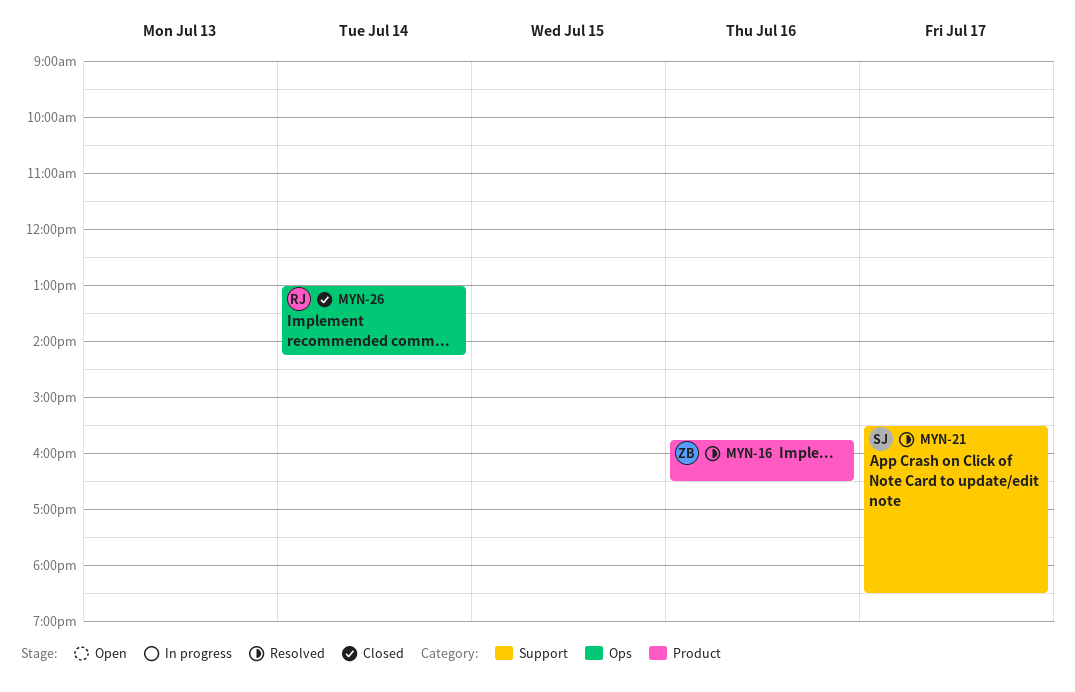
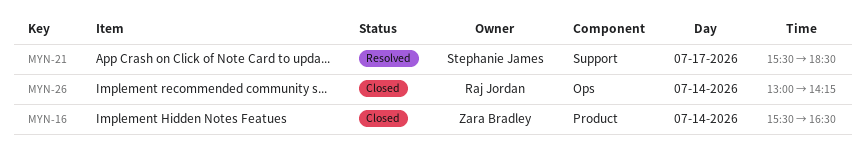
MYN-16, status: Resolved -> Closed
MYN-16, day: Jul 16 -> Jul 14
MYN-16, begins: 15:45 -> 15:30

